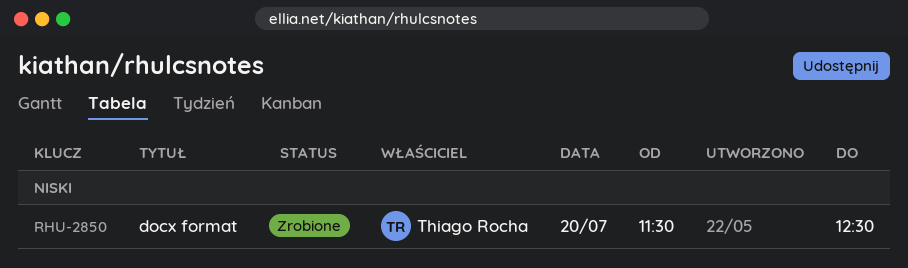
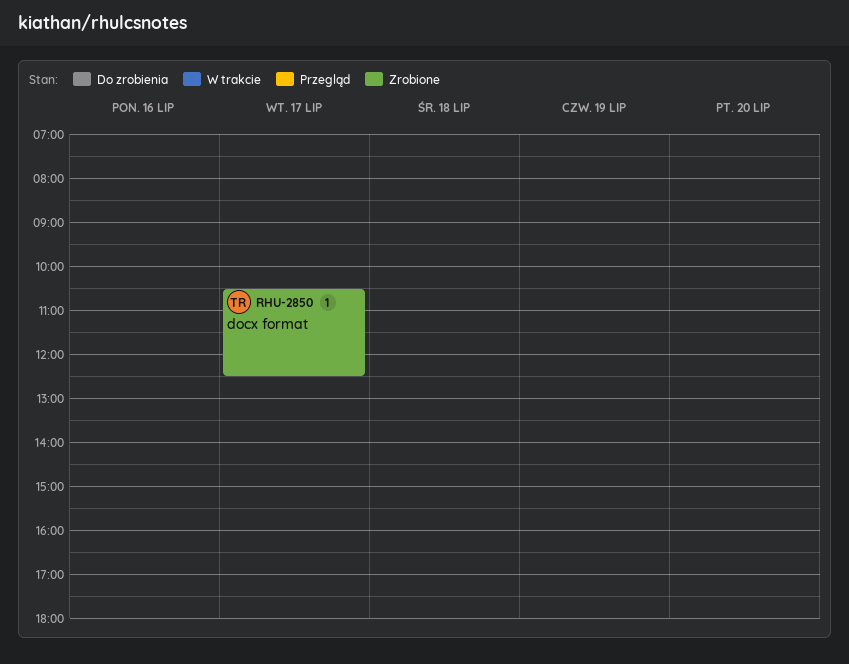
RHU-2850, day: Jul 20 -> Jul 17
RHU-2850, begins: 11:30 -> 10:30

